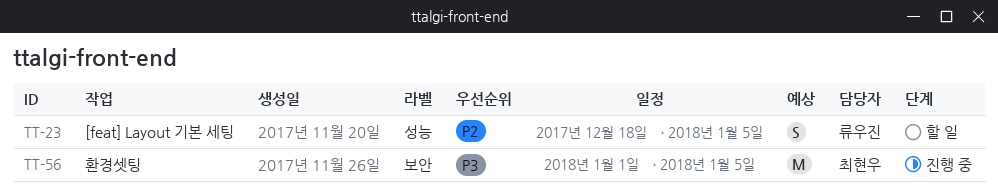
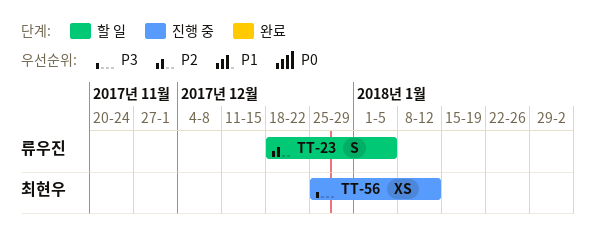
TT-56, estimate: M -> XS
TT-56, start: Jan 1 -> Dec 25
TT-56, due: Jan 5 -> Jan 12

